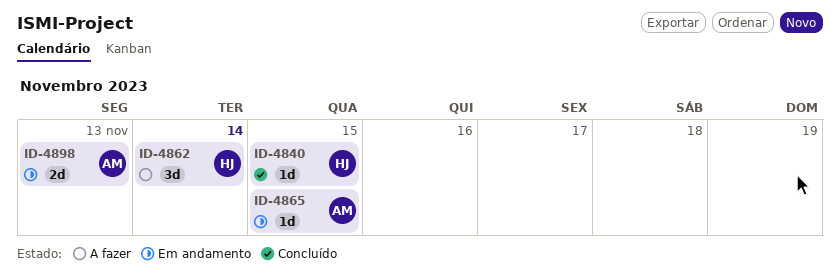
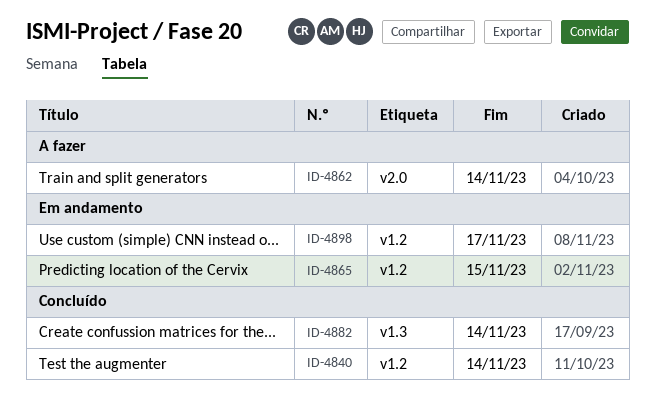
ID-4840, due: Nov 15 -> Nov 14
ID-4882: none -> present
ID-4898, due: Nov 13 -> Nov 17

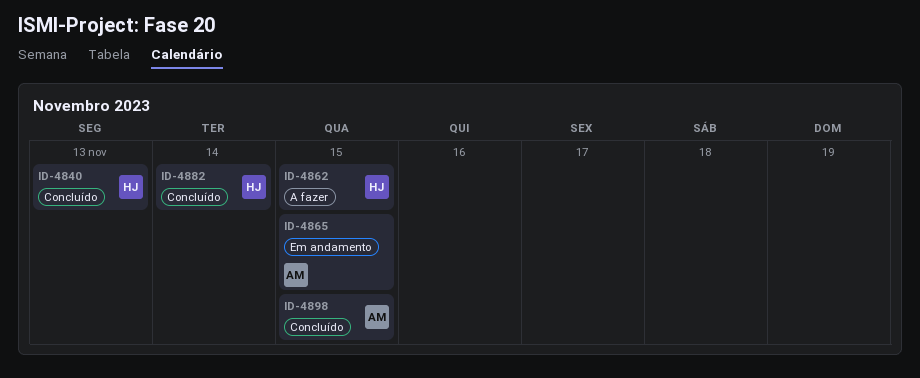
ID-4840, due: Nov 14 -> Nov 13
ID-4862, due: Nov 14 -> Nov 15
ID-4898, status: Em andamento -> Concluído
ID-4898, due: Nov 17 -> Nov 15

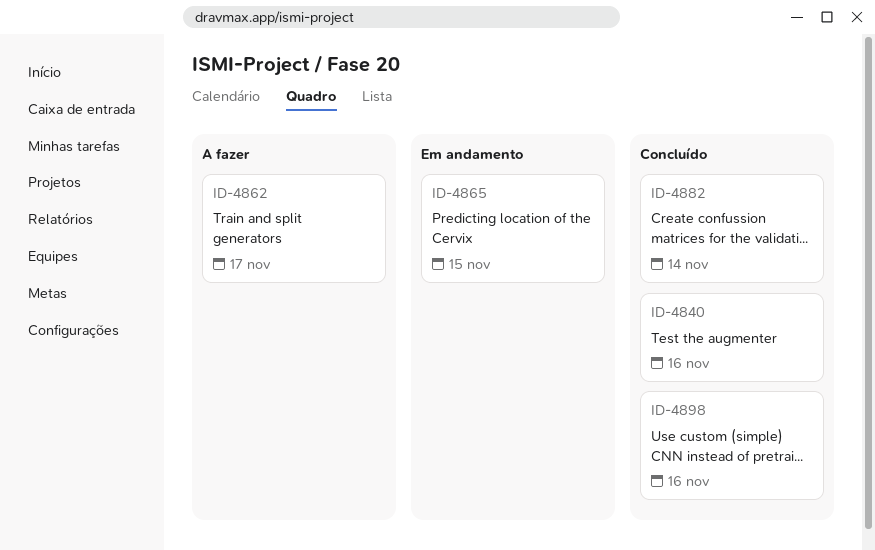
ID-4840, due: Nov 13 -> Nov 16
ID-4862, due: Nov 15 -> Nov 17
ID-4898, due: Nov 15 -> Nov 16

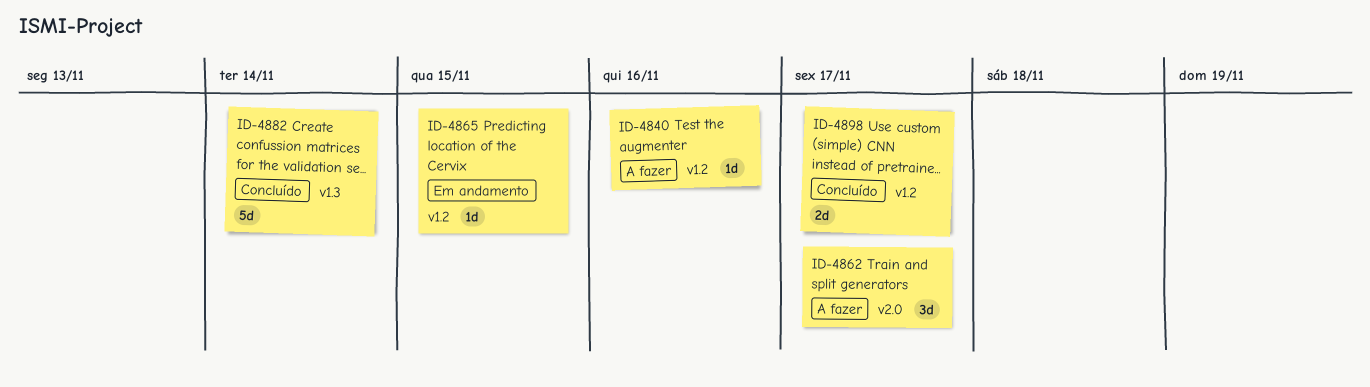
ID-4840, status: Concluído -> A fazer
ID-4898, due: Nov 16 -> Nov 17

